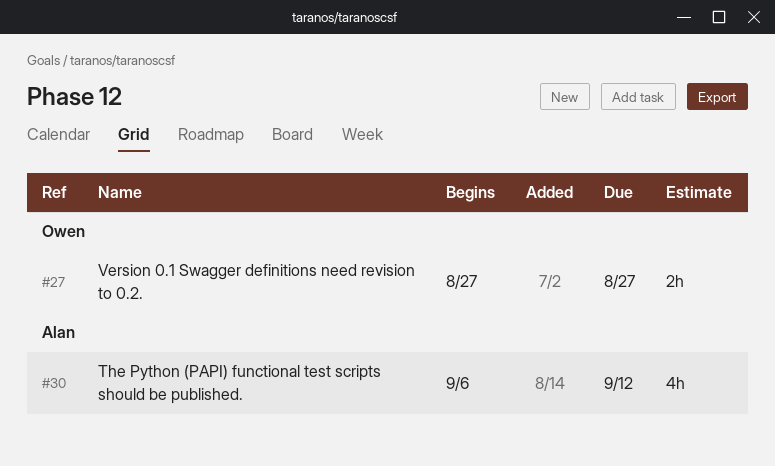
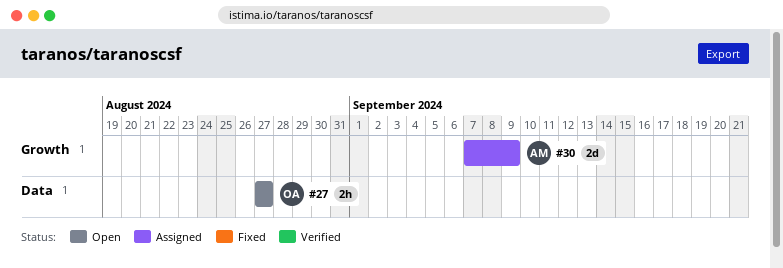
#30, estimate: 4h -> 2d
#30, start: Sep 6 -> Sep 7
#30, due: Sep 12 -> Sep 9

